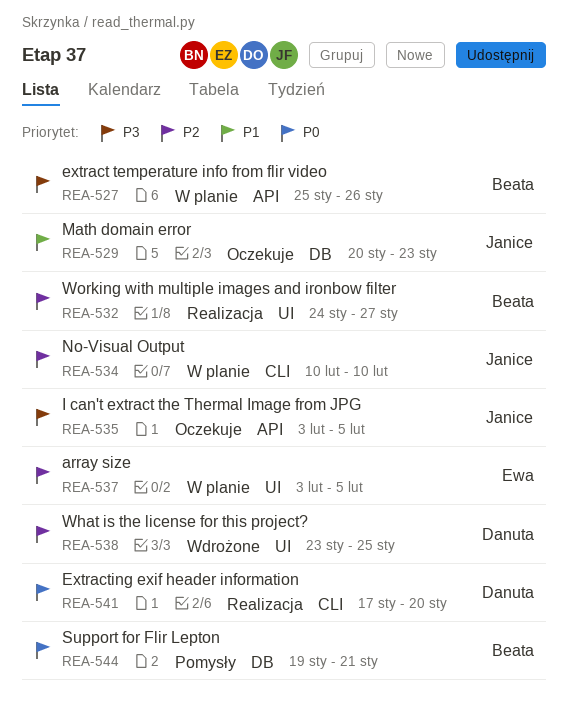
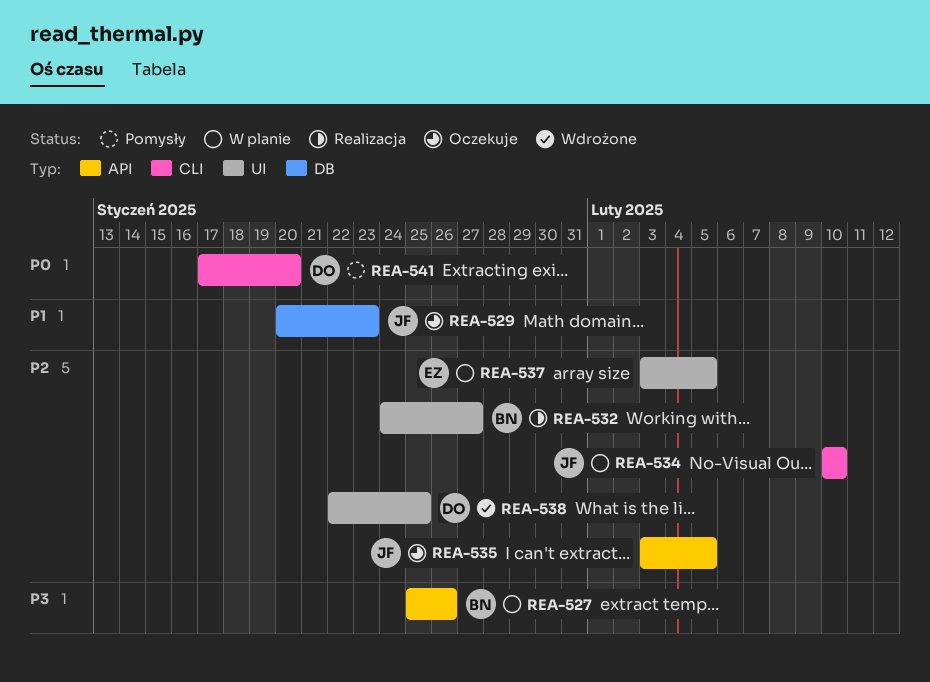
REA-535, priority: P3 -> P2
REA-538, start: Jan 23 -> Jan 22
REA-541, status: Realizacja -> Pomysły
REA-544: present -> none

